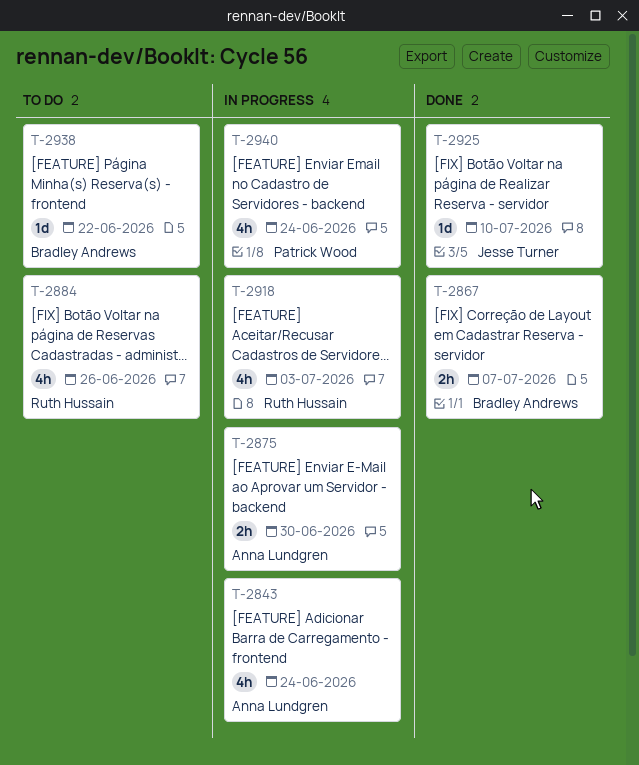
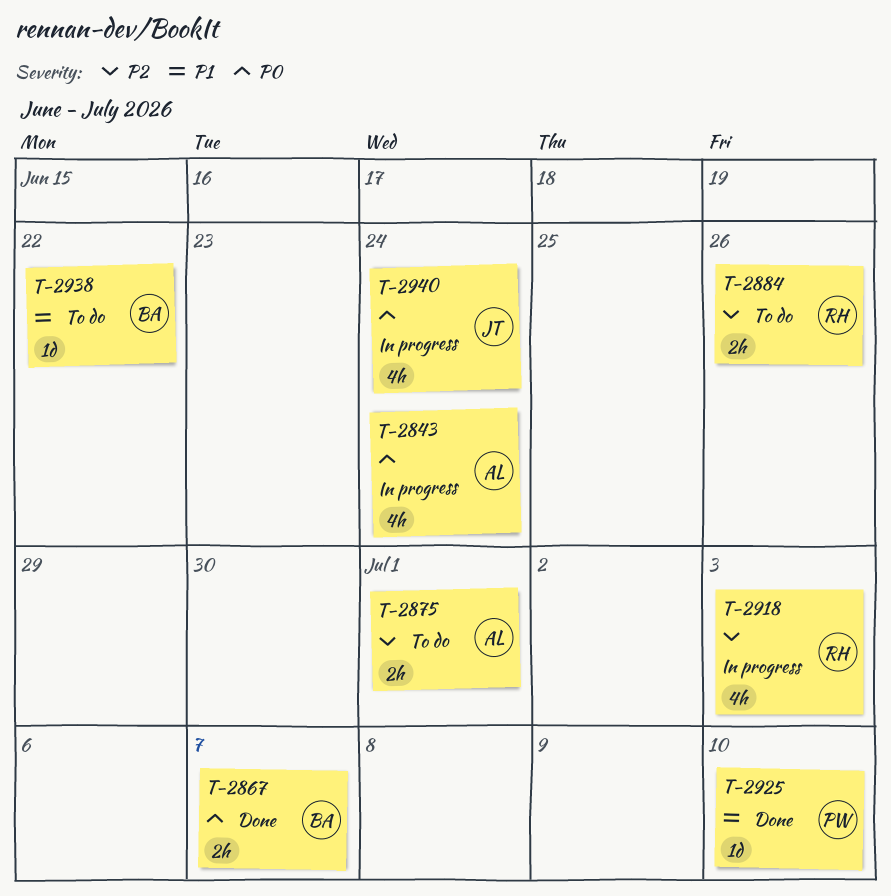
T-2875, status: In progress -> To do
T-2875, due: Jun 30 -> Jul 1
T-2884, estimate: 4h -> 2h
T-2925, owner: Jesse Turner -> Patrick Wood
T-2940, owner: Patrick Wood -> Jesse Turner

